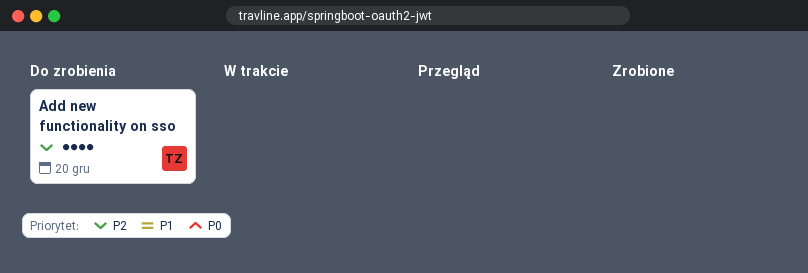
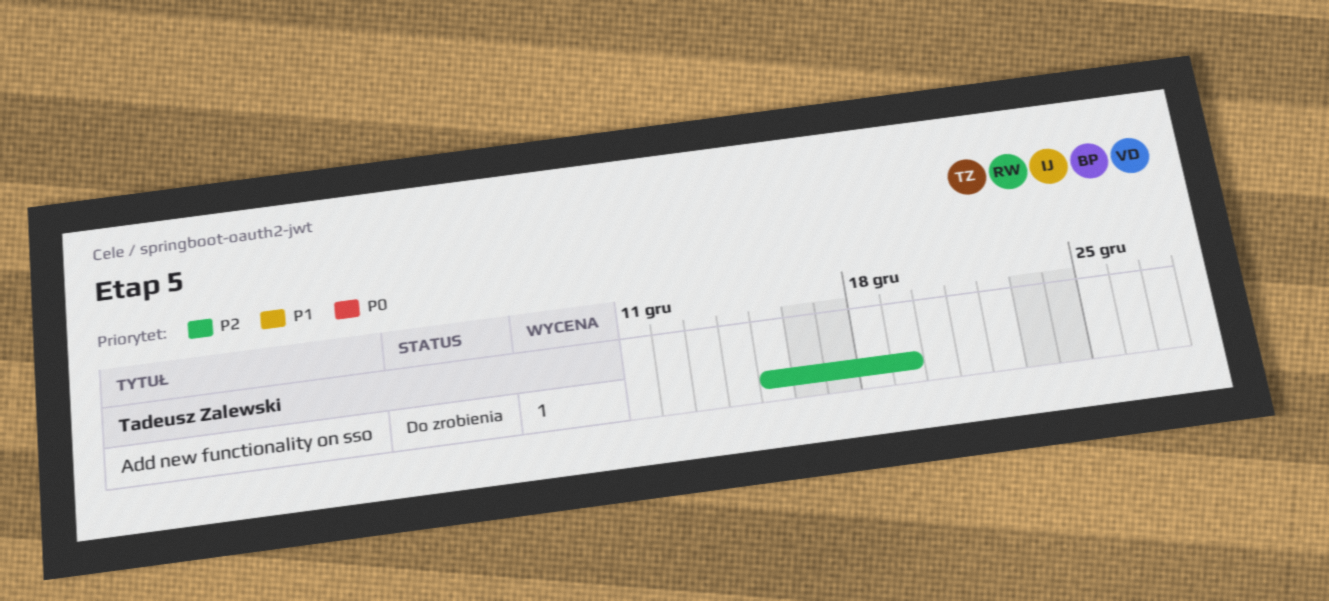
Add new functionality on sso, estimate: 4 -> 1
Add new functionality on sso, due: Dec 20 -> Dec 19

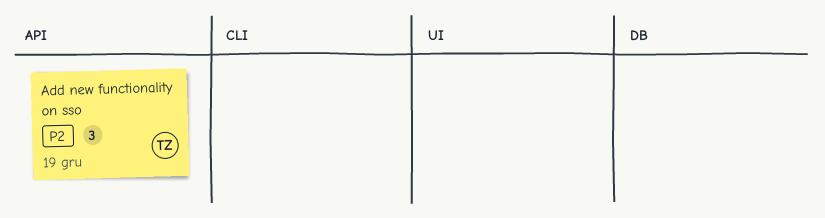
Add new functionality on sso, estimate: 1 -> 3

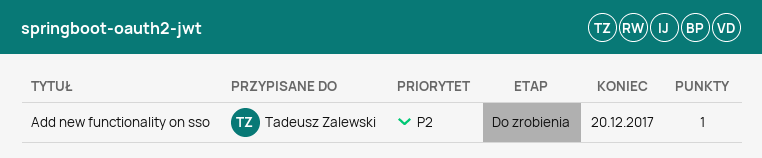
Add new functionality on sso, estimate: 3 -> 1
Add new functionality on sso, due: Dec 19 -> Dec 20

